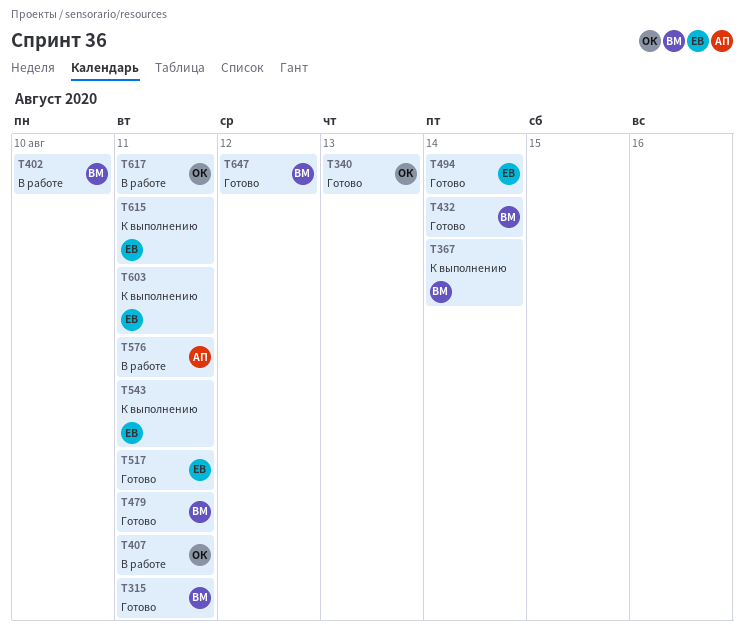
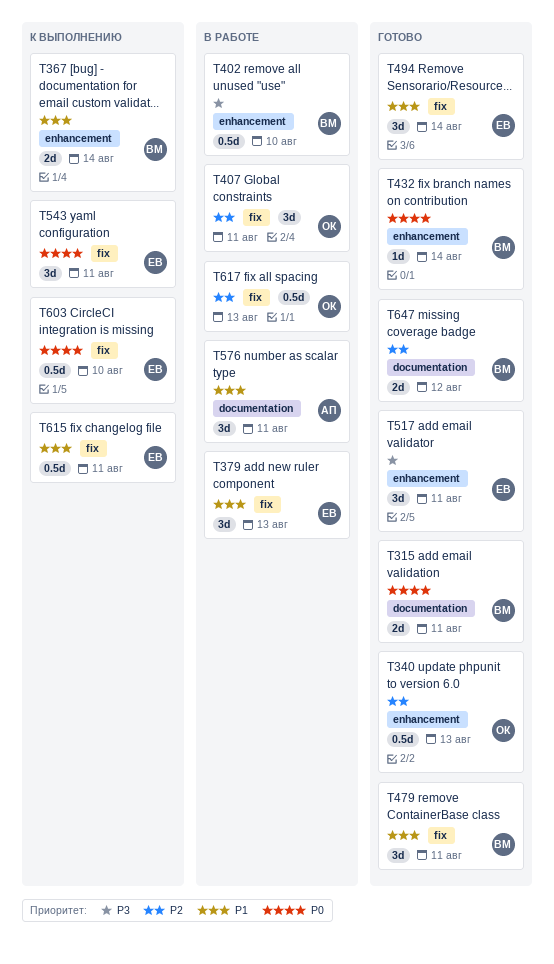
T379: none -> present
T603, due: Aug 11 -> Aug 10
T617, due: Aug 11 -> Aug 13

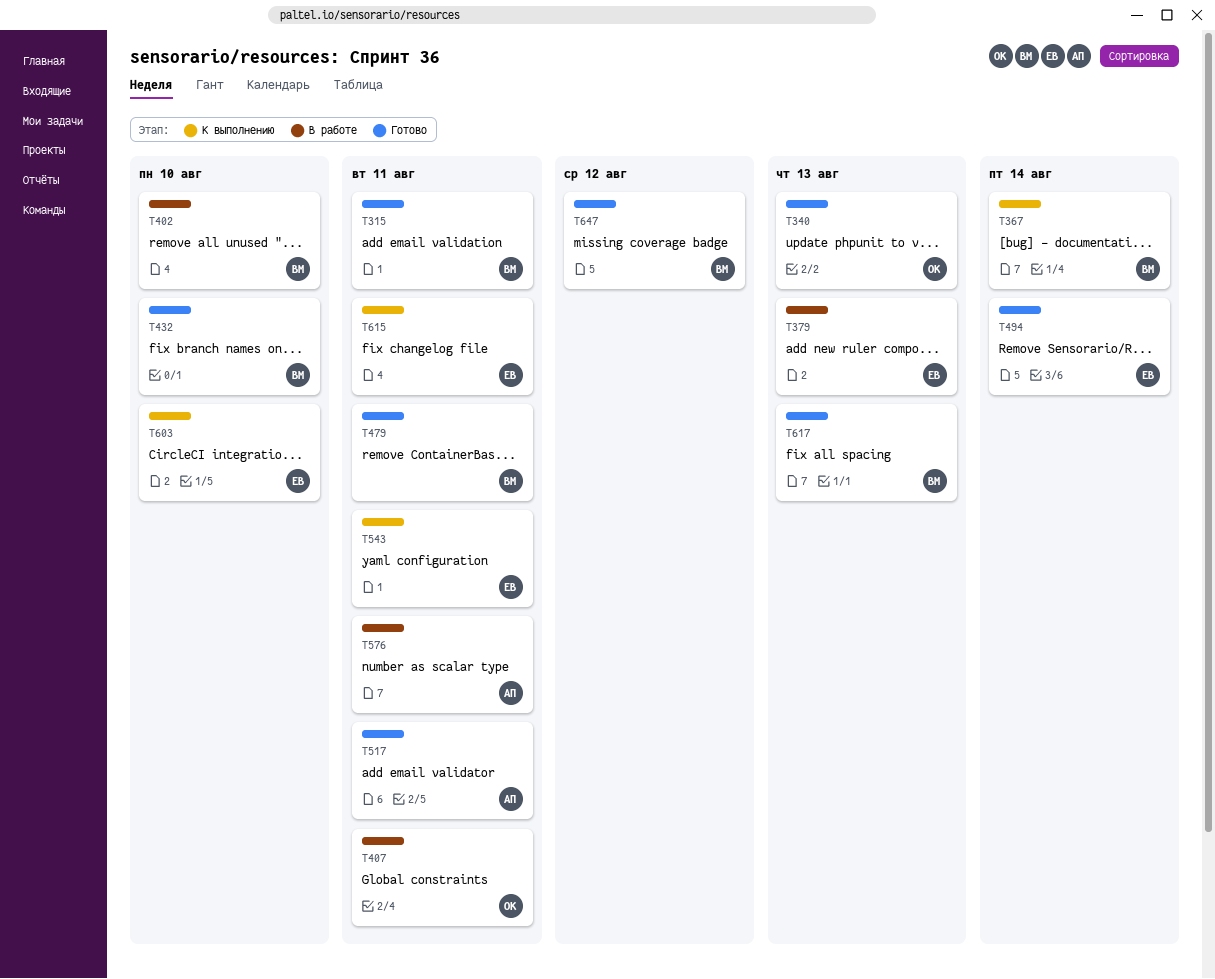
T432, due: Aug 14 -> Aug 10
T517, owner: ЕВ -> АП
T617, status: В работе -> Готово
T617, owner: ОК -> ВМ

